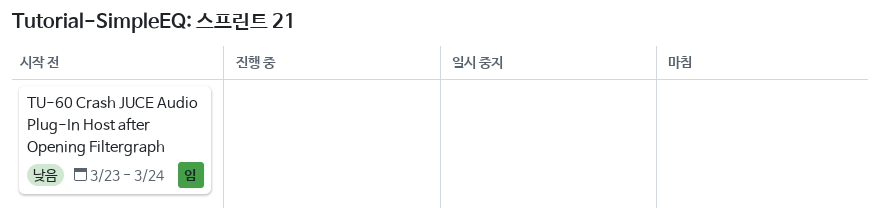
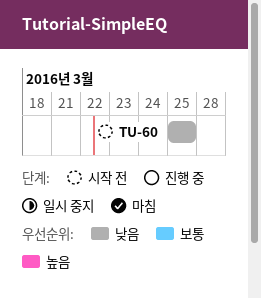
TU-60, start: Mar 23 -> Mar 25
TU-60, due: Mar 24 -> Mar 25

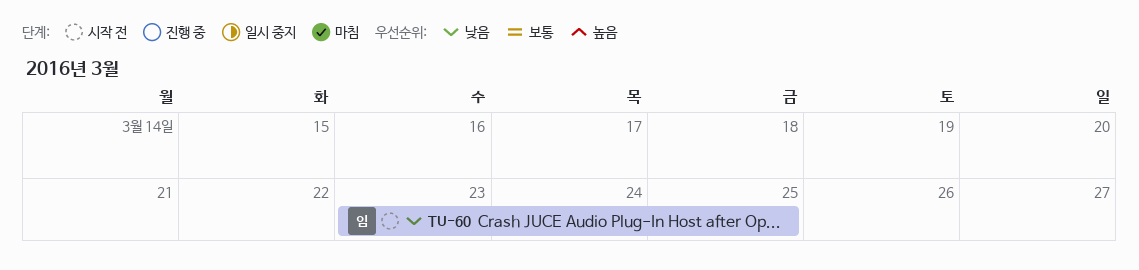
TU-60, start: Mar 25 -> Mar 23

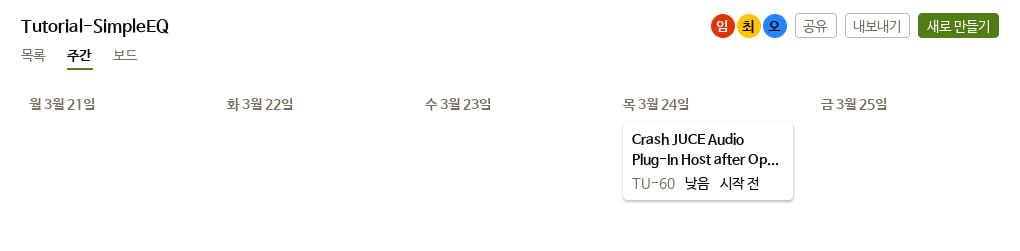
TU-60, due: Mar 25 -> Mar 24

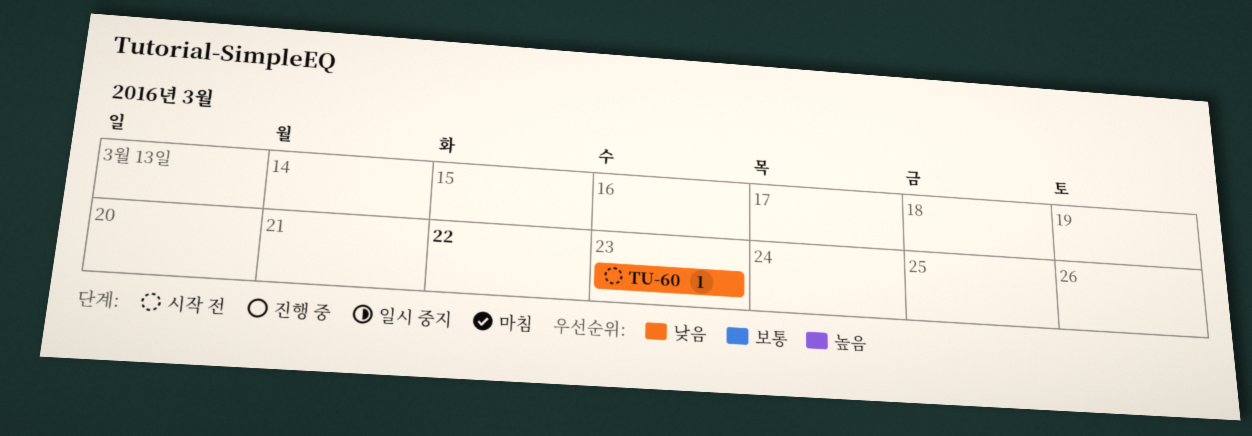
TU-60, due: Mar 24 -> Mar 23

